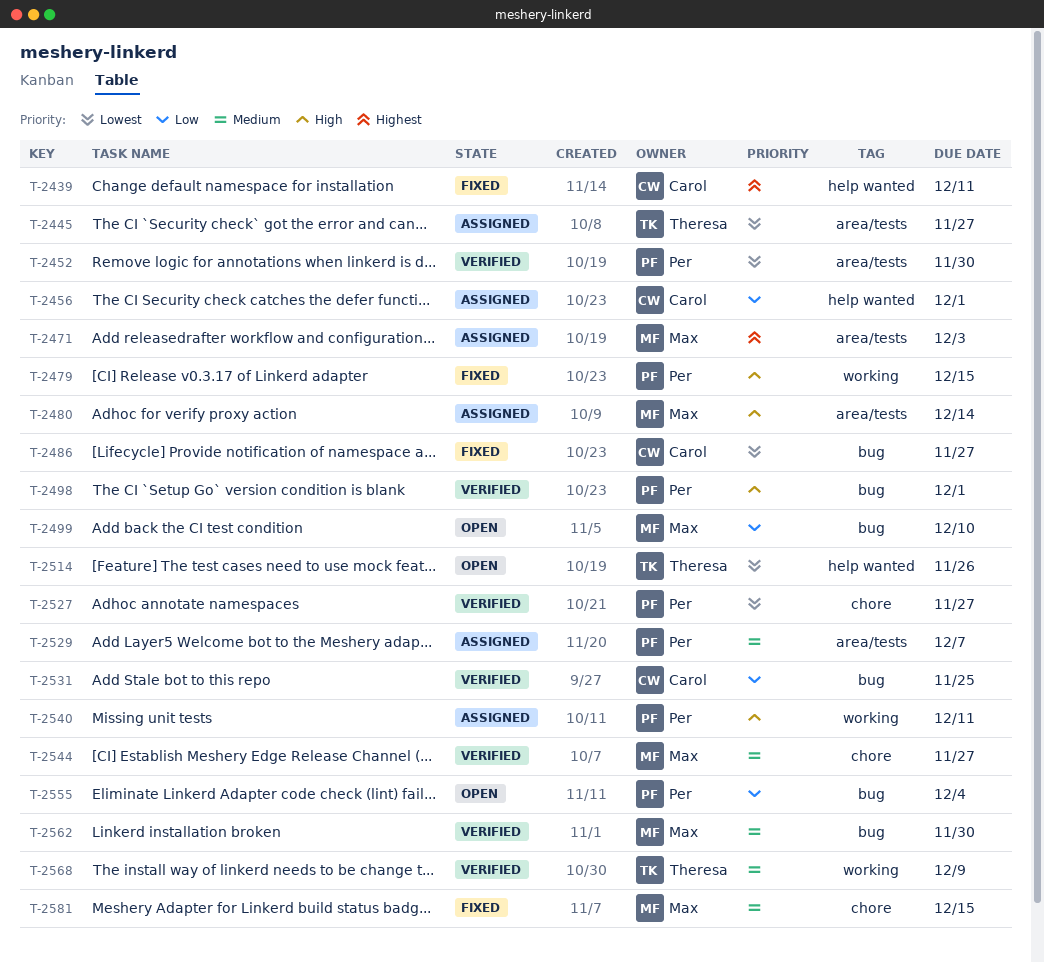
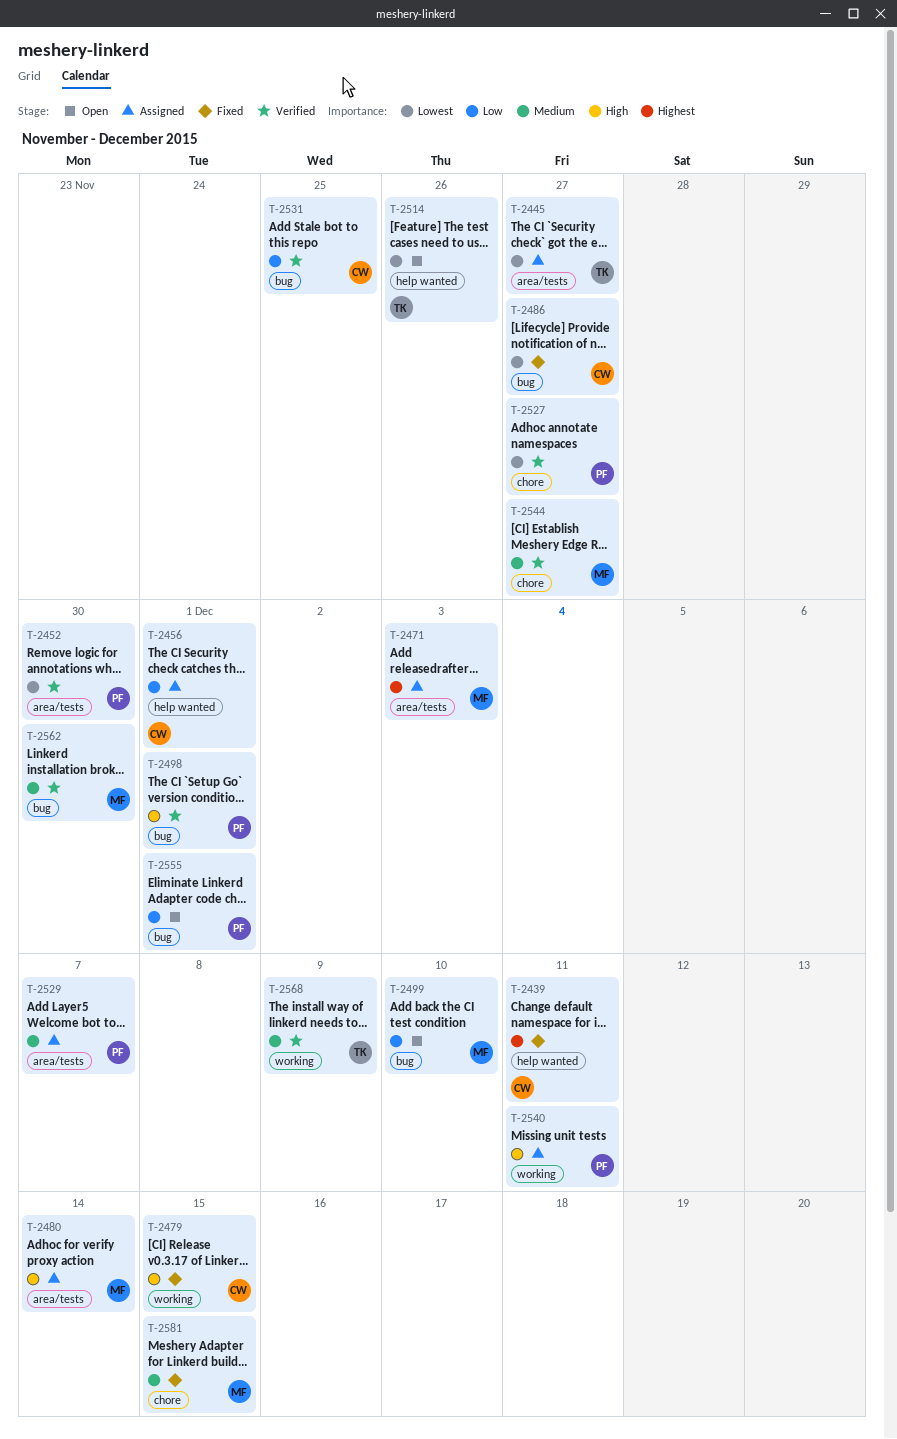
T-2479, owner: Per -> Carol
T-2555, due: Dec 4 -> Dec 1

